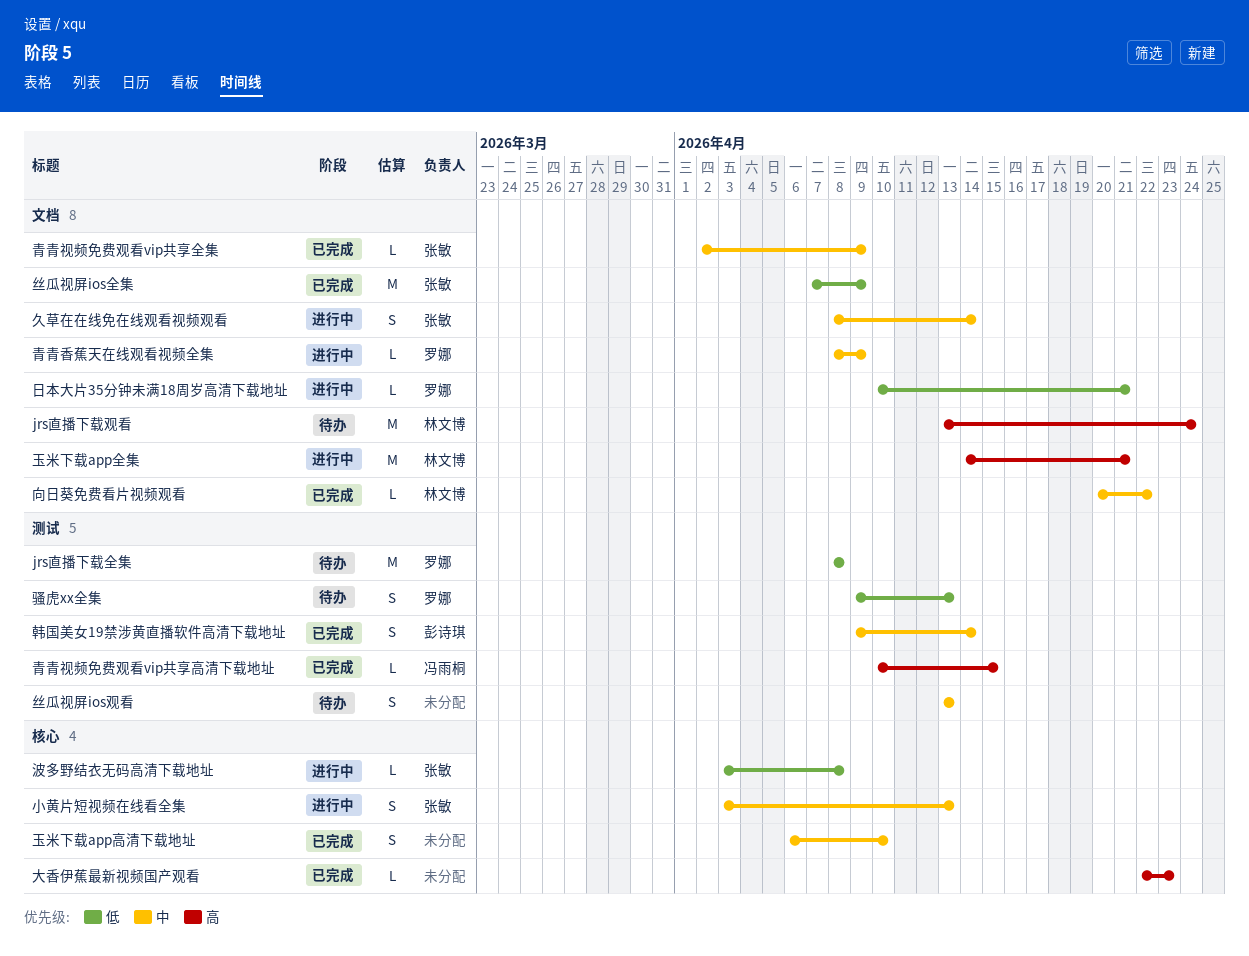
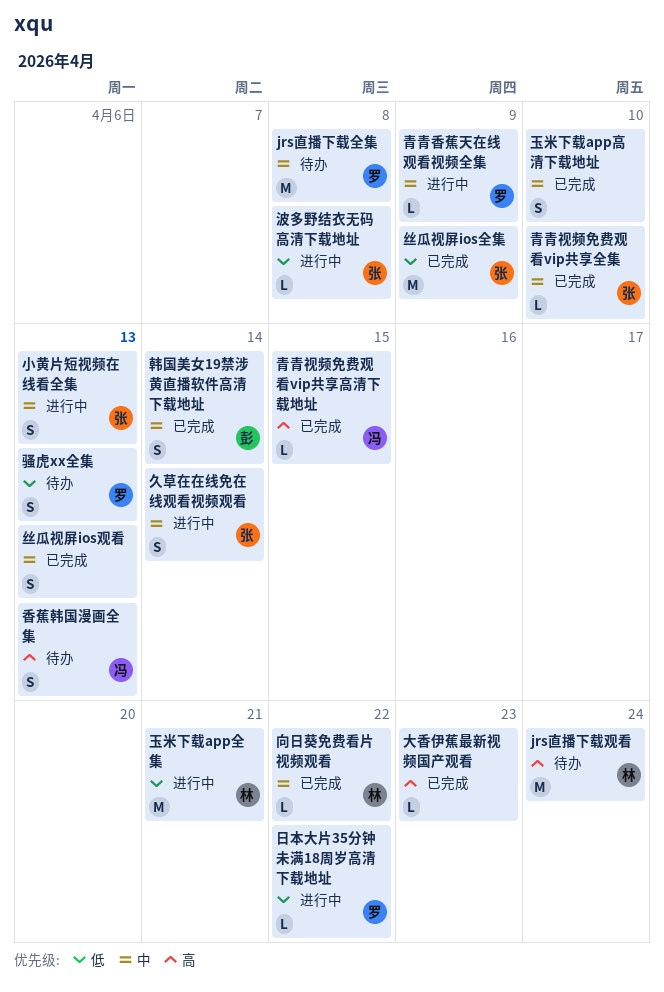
jrs直播下载全集, priority: 低 -> 中
丝瓜视屏ios观看, status: 待办 -> 已完成
日本大片35分钟未满18周岁高清下载地址, due: Apr 21 -> Apr 22
玉米下载app全集, priority: 高 -> 低
青青视频免费观看vip共享全集, due: Apr 9 -> Apr 10
香蕉韩国漫画全集: none -> present

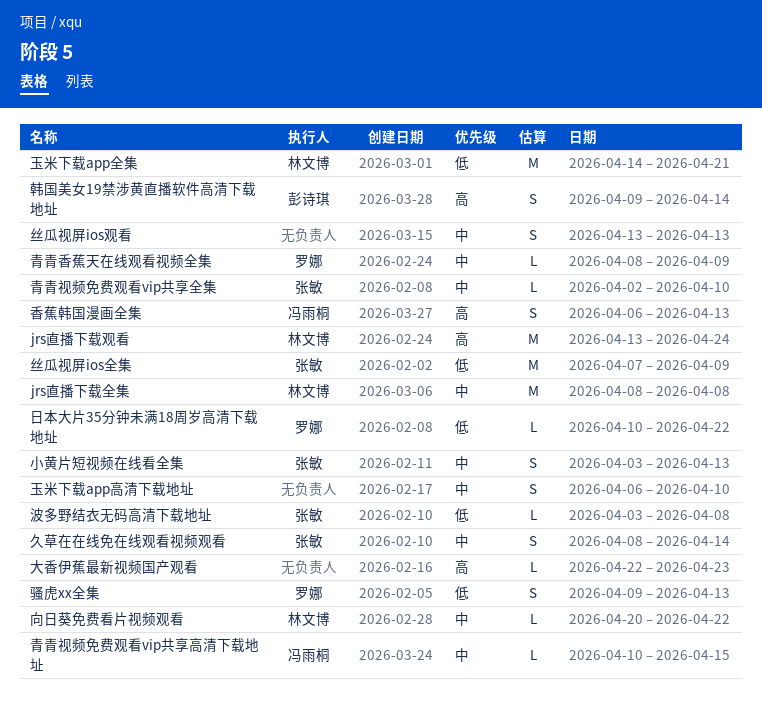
jrs直播下载全集, owner: 罗娜 -> 林文博
青青视频免费观看vip共享高清下载地址, priority: 高 -> 中
韩国美女19禁涉黄直播软件高清下载地址, priority: 中 -> 高

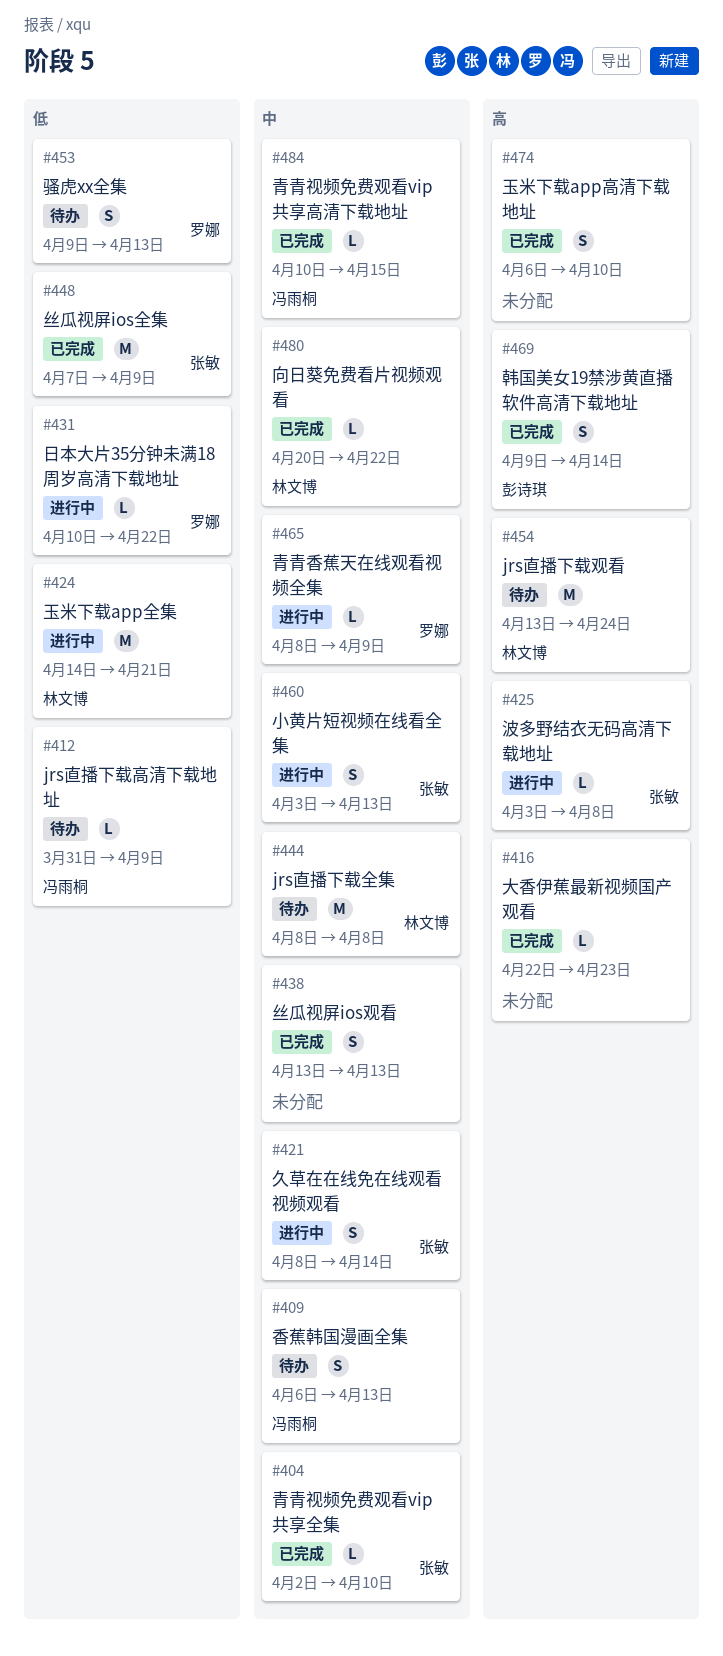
jrs直播下载高清下载地址: none -> present
波多野结衣无码高清下载地址, priority: 低 -> 高
玉米下载app高清下载地址, priority: 中 -> 高
香蕉韩国漫画全集, priority: 高 -> 中

